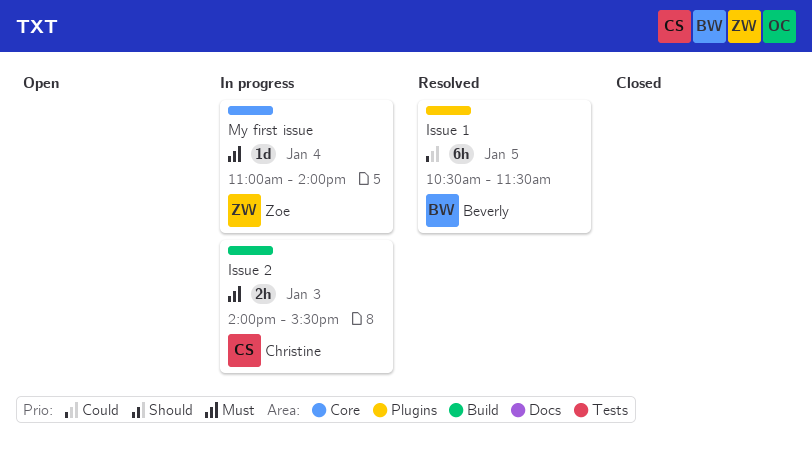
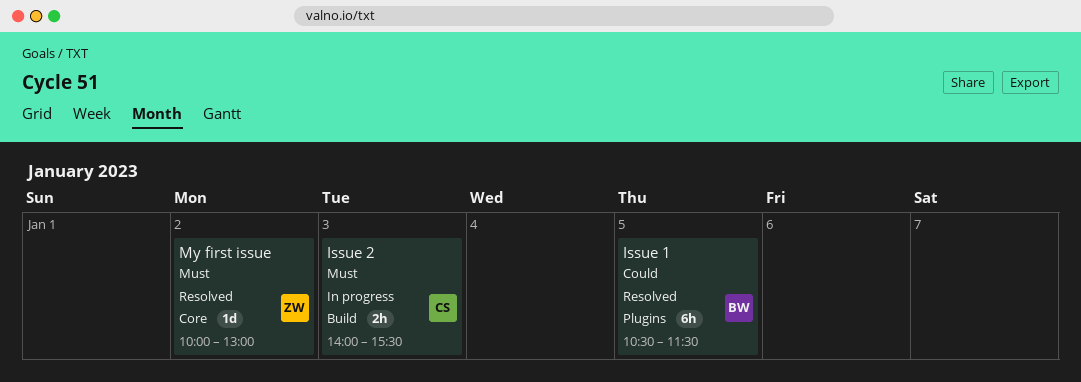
My first issue, status: In progress -> Resolved
My first issue, day: Jan 4 -> Jan 2
My first issue, begins: 11:00 -> 10:00
My first issue, ends: 14:00 -> 13:00

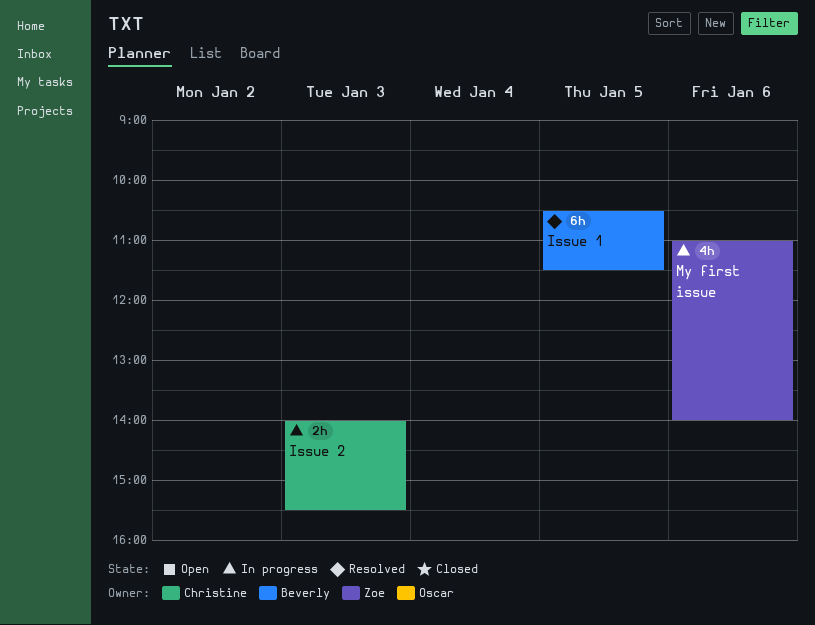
My first issue, status: Resolved -> In progress
My first issue, estimate: 1d -> 4h
My first issue, day: Jan 2 -> Jan 6
My first issue, begins: 10:00 -> 11:00
My first issue, ends: 13:00 -> 14:00

